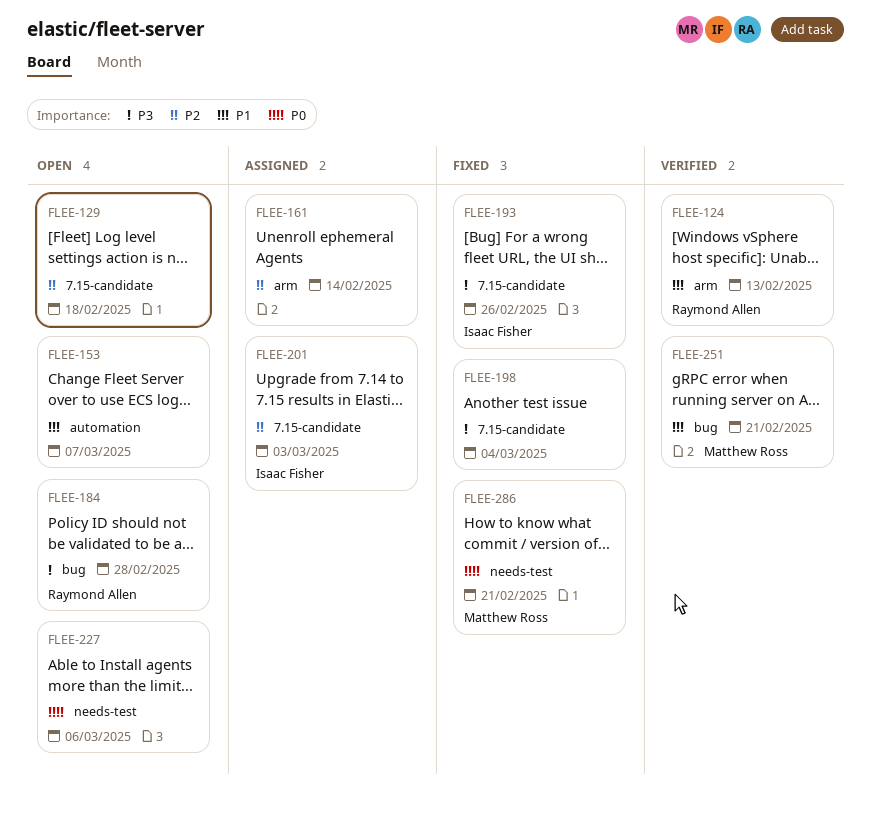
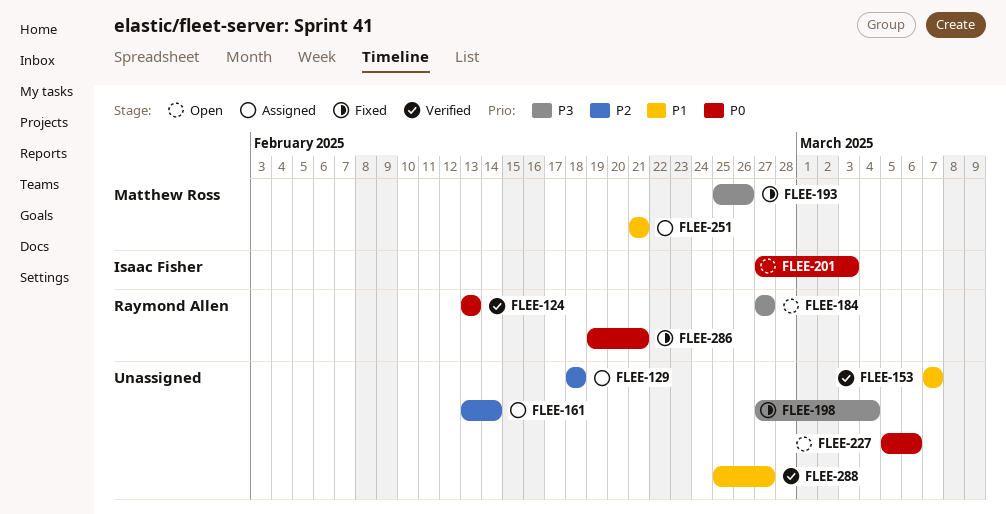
FLEE-124, priority: P1 -> P0
FLEE-129, status: Open -> Assigned
FLEE-153, status: Open -> Verified
FLEE-184, due: Feb 28 -> Feb 27
FLEE-193, owner: Isaac Fisher -> Matthew Ross
FLEE-201, status: Assigned -> Open
FLEE-201, priority: P2 -> P0
FLEE-251, status: Verified -> Assigned
FLEE-286, owner: Matthew Ross -> Raymond Allen
FLEE-288: none -> present

